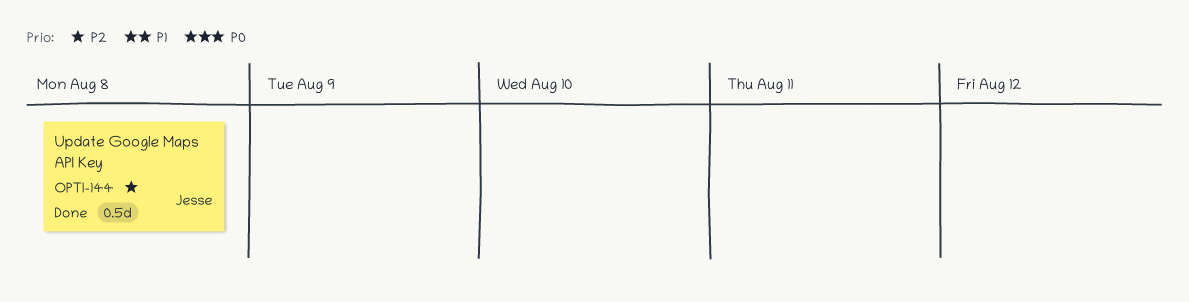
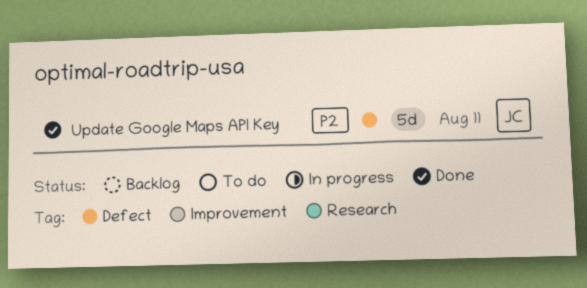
Update Google Maps API Key, estimate: 0.5d -> 5d
Update Google Maps API Key, due: Aug 8 -> Aug 11

